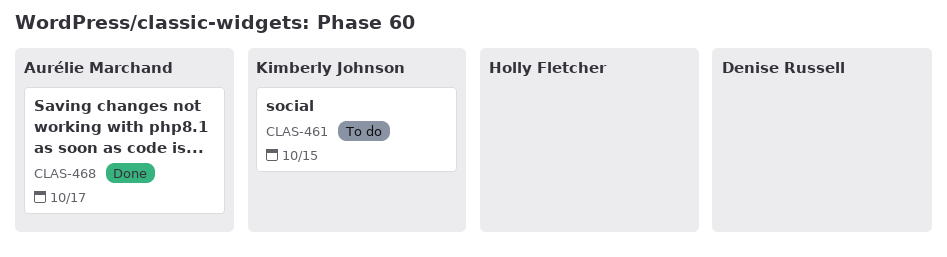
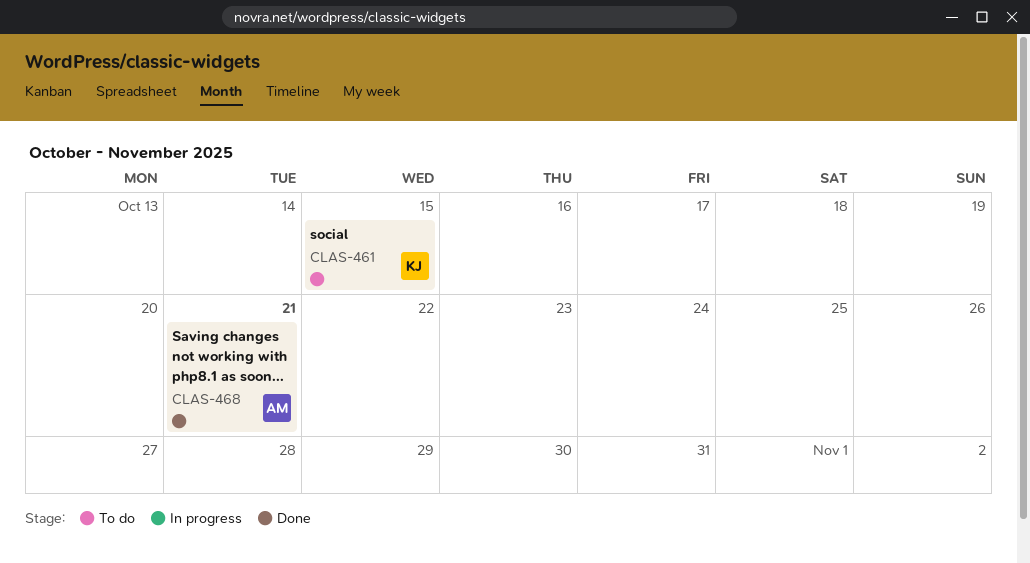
CLAS-468, due: Oct 17 -> Oct 21

